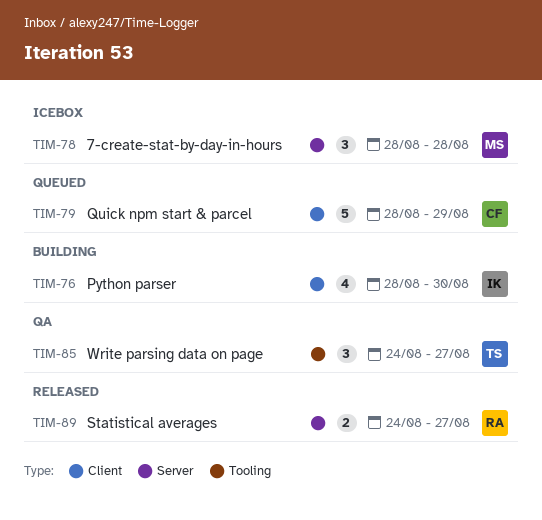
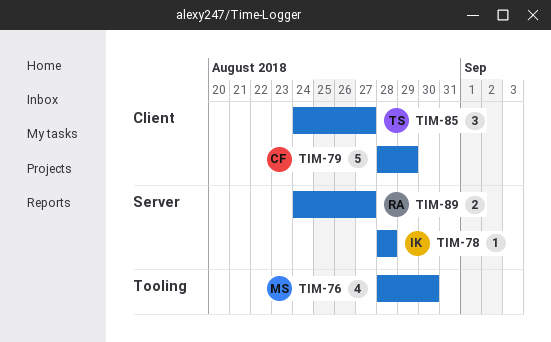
TIM-76, owner: IK -> MS
TIM-76, label: Client -> Tooling
TIM-78, owner: MS -> IK
TIM-78, estimate: 3 -> 1
TIM-85, label: Tooling -> Client

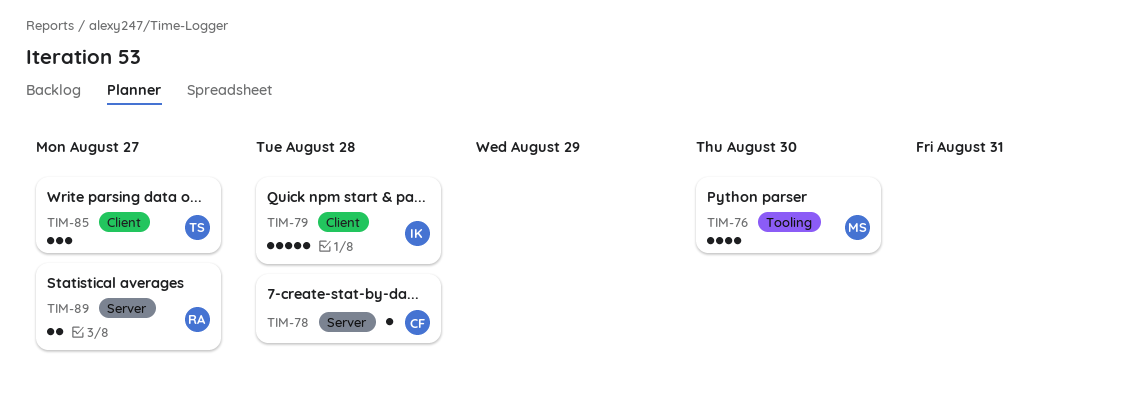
TIM-78, owner: IK -> CF
TIM-79, owner: CF -> IK
TIM-79, due: Aug 29 -> Aug 28

